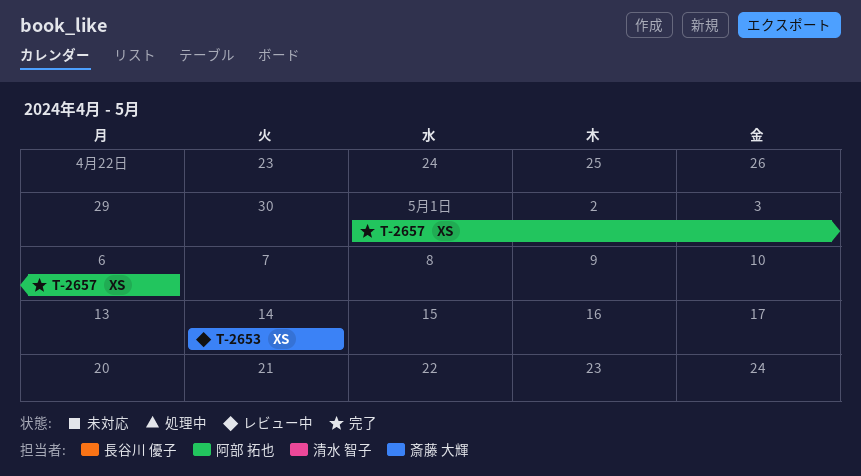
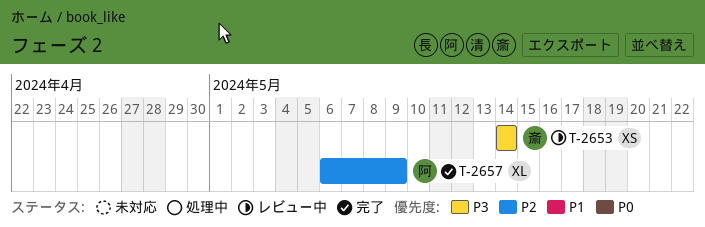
T-2657, estimate: XS -> XL
T-2657, start: May 1 -> May 6
T-2657, due: May 6 -> May 9

